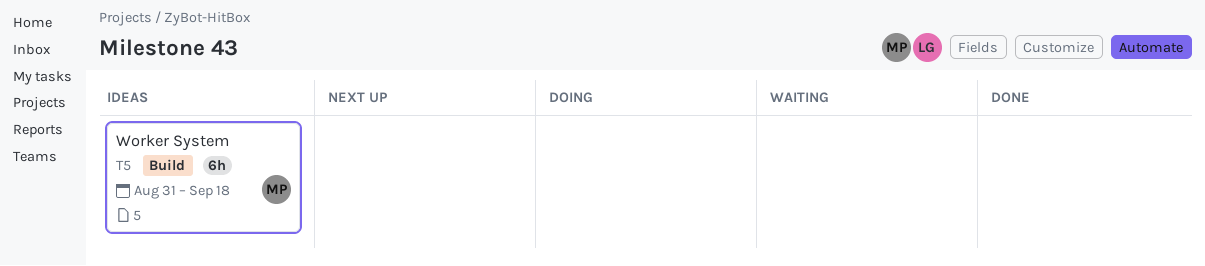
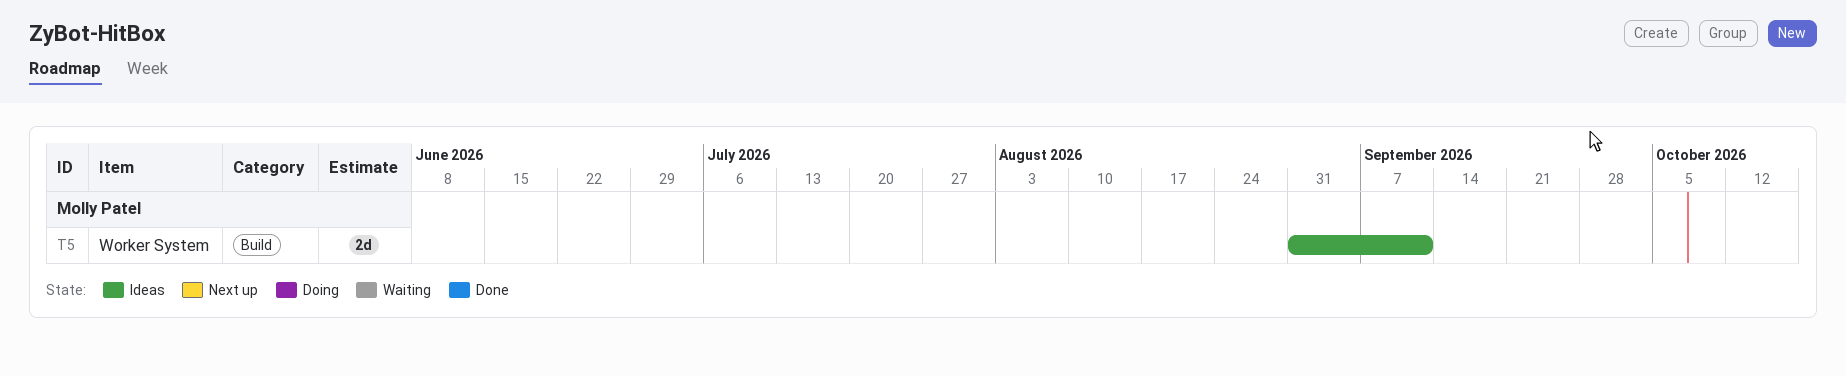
T5, estimate: 6h -> 2d
T5, due: Sep 18 -> Sep 11

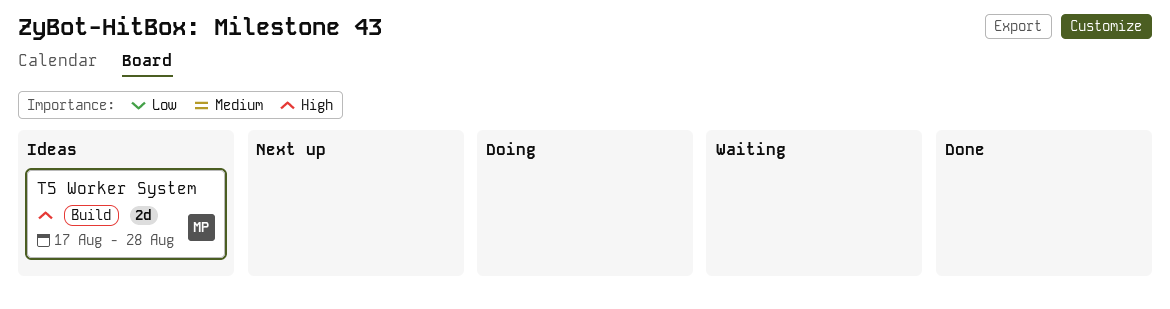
T5, start: Aug 31 -> Aug 17
T5, due: Sep 11 -> Aug 28

